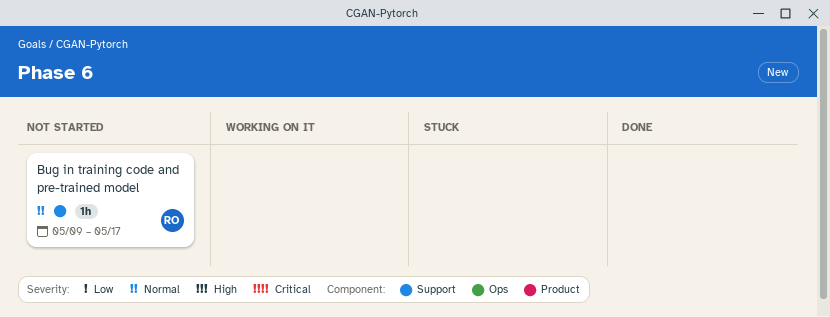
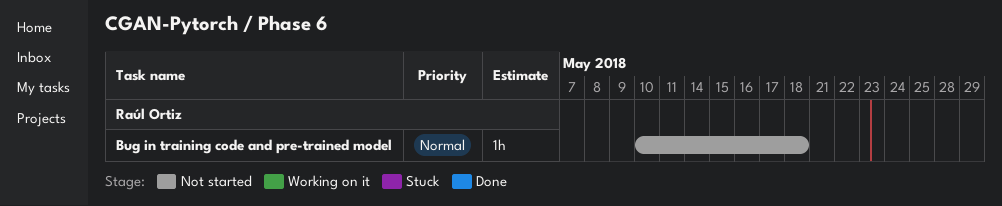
Bug in training code and pre-trained model, start: May 9 -> May 10
Bug in training code and pre-trained model, due: May 17 -> May 18

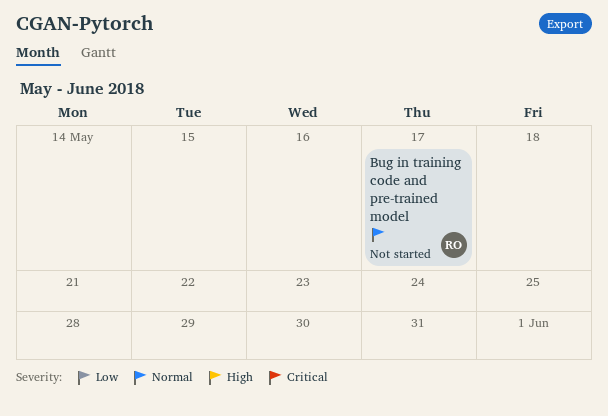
Bug in training code and pre-trained model, due: May 18 -> May 17

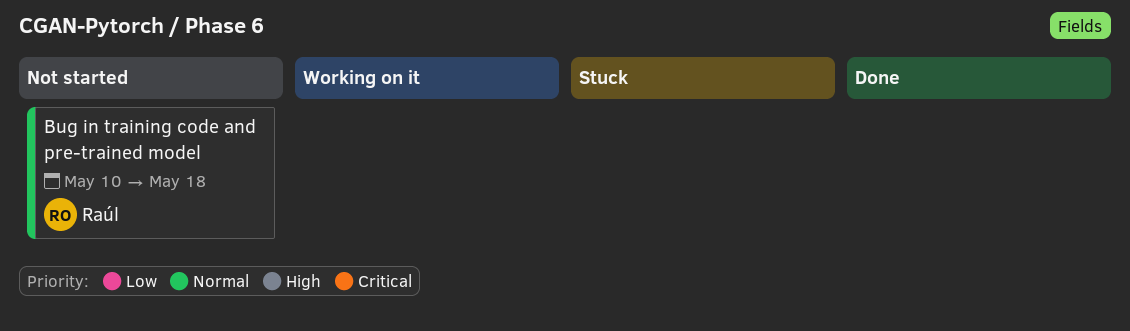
Bug in training code and pre-trained model, due: May 17 -> May 18

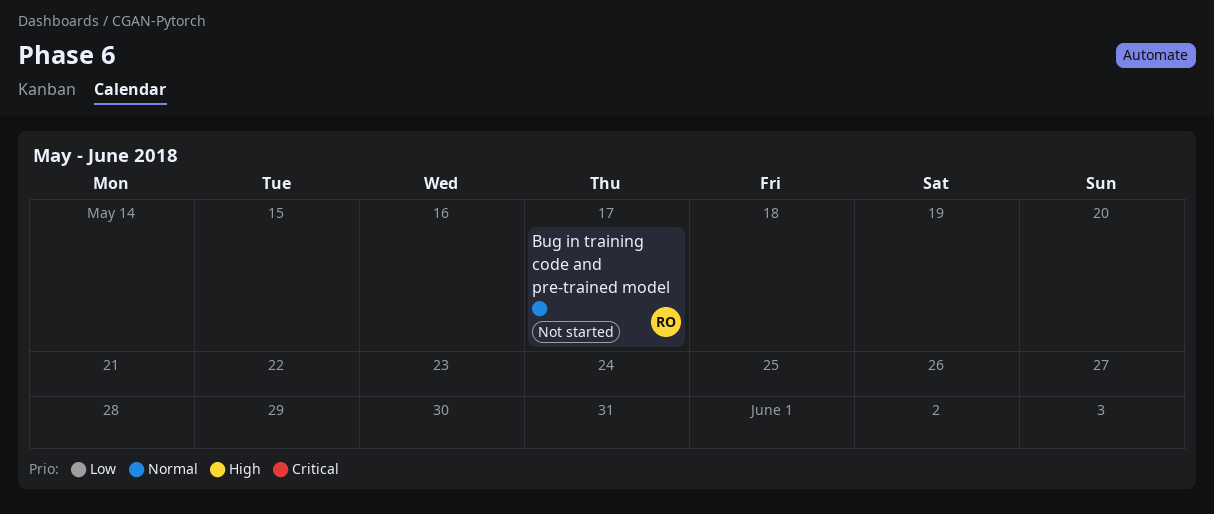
Bug in training code and pre-trained model, due: May 18 -> May 17

